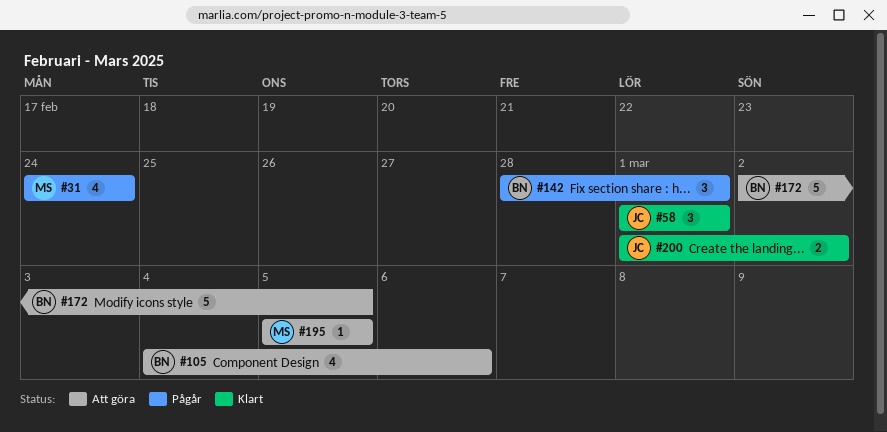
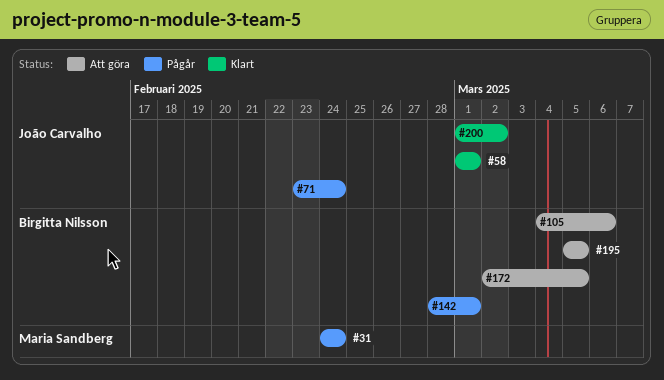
#71: none -> present
#195, owner: Maria Sandberg -> Birgitta Nilsson

